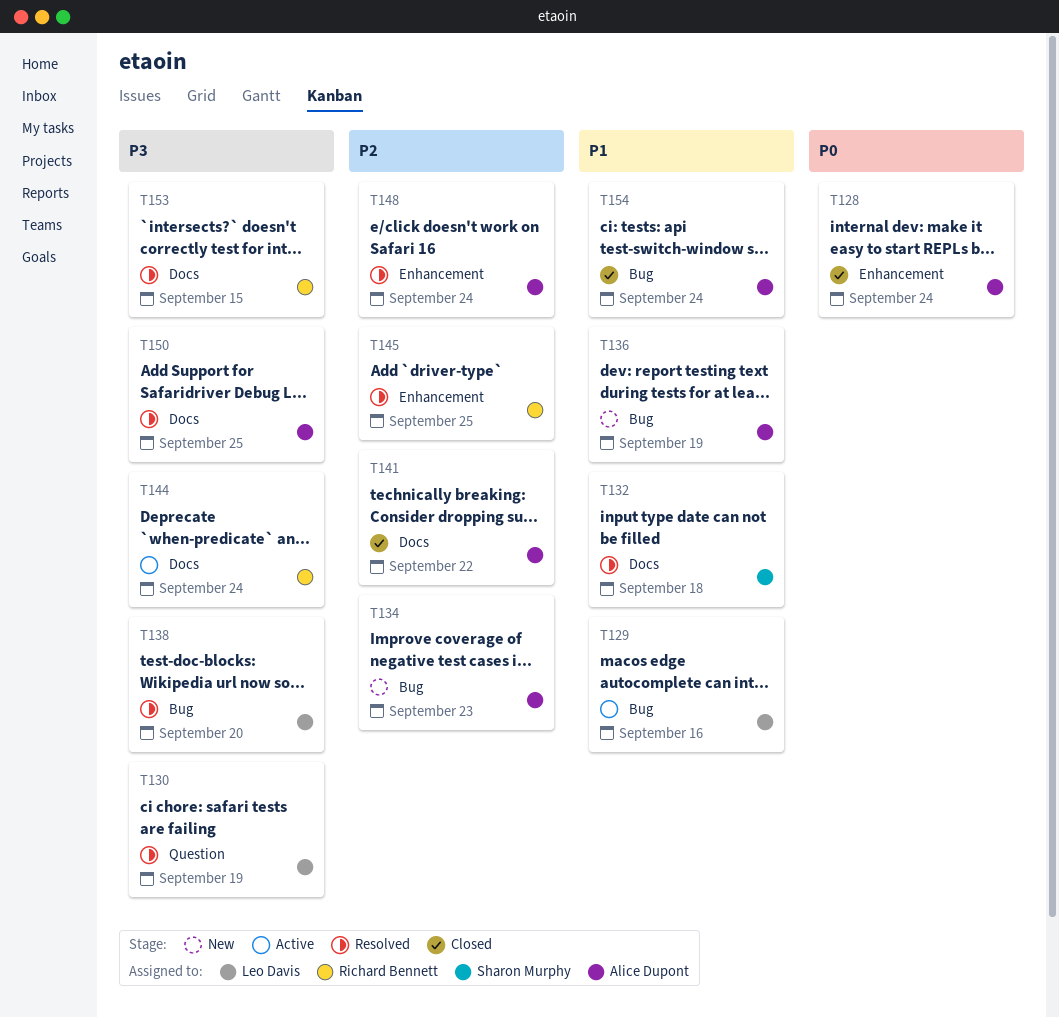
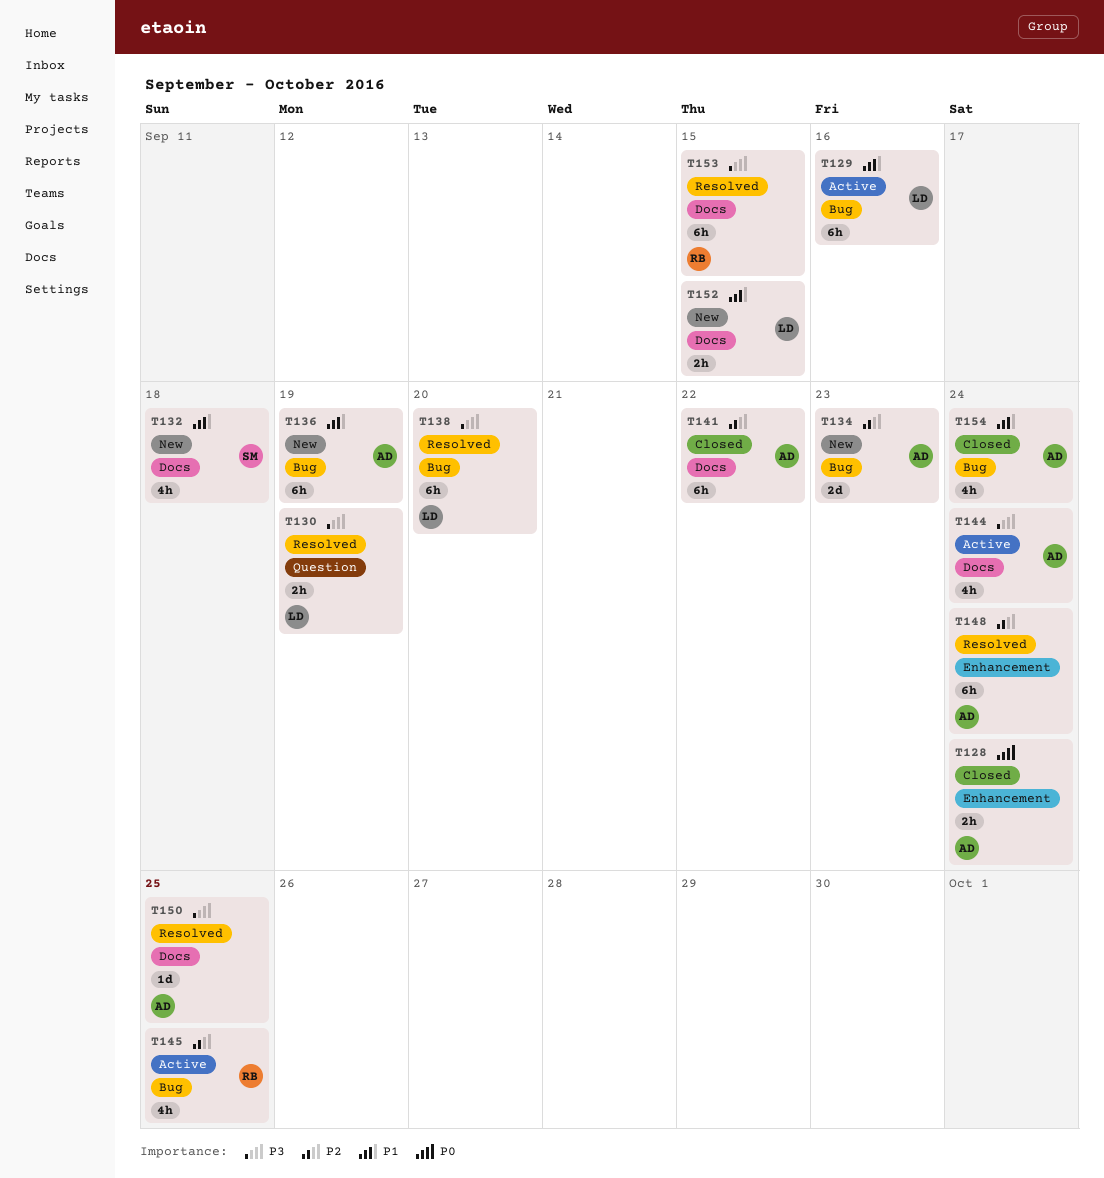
T132, status: Resolved -> New
T144, owner: Richard Bennett -> Alice Dupont
T145, status: Resolved -> Active
T145, label: Enhancement -> Bug
T152: none -> present

